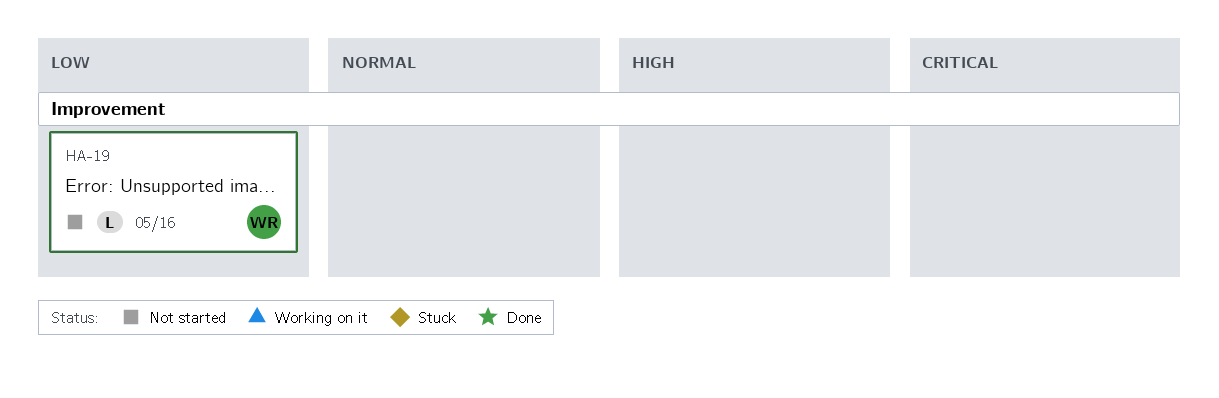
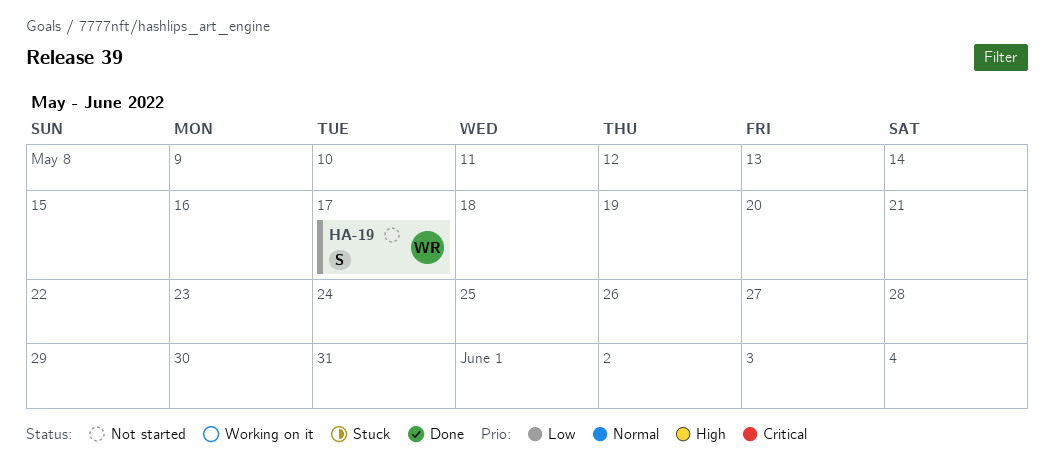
HA-19, estimate: L -> S
HA-19, due: May 16 -> May 17

